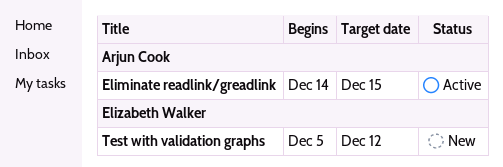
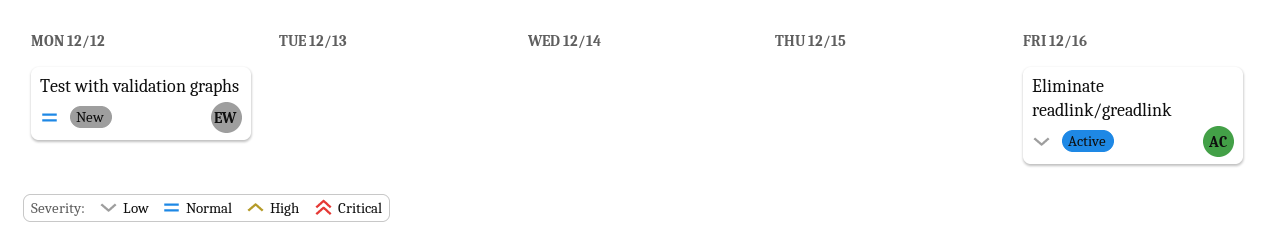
Eliminate readlink/greadlink, due: Dec 15 -> Dec 16

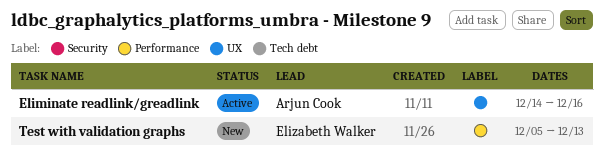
Test with validation graphs, due: Dec 12 -> Dec 13

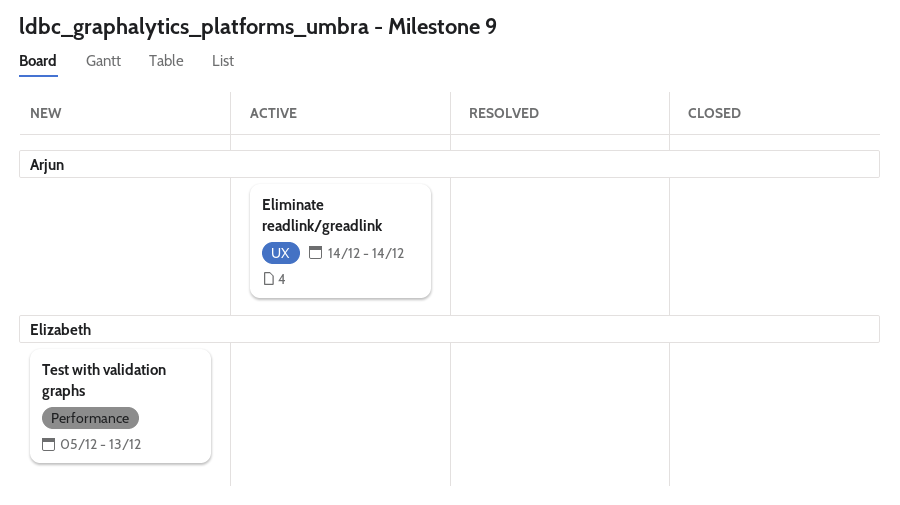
Eliminate readlink/greadlink, due: Dec 16 -> Dec 14

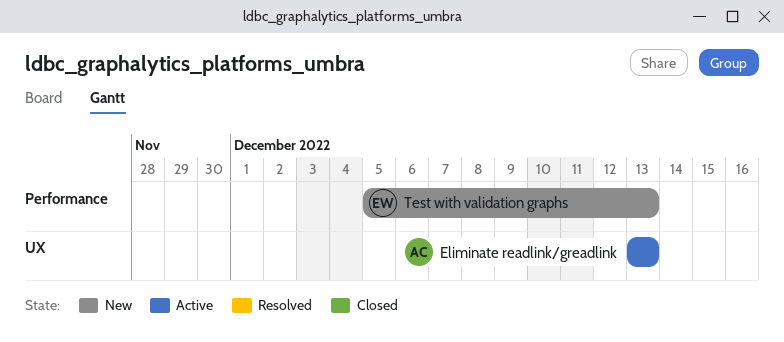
Eliminate readlink/greadlink, start: Dec 14 -> Dec 13
Eliminate readlink/greadlink, due: Dec 14 -> Dec 13

